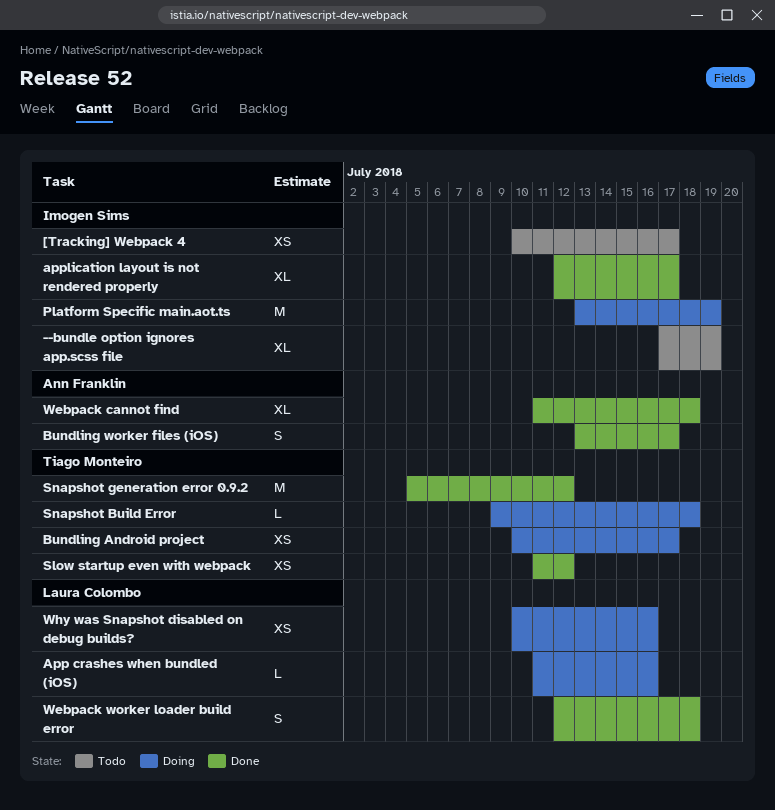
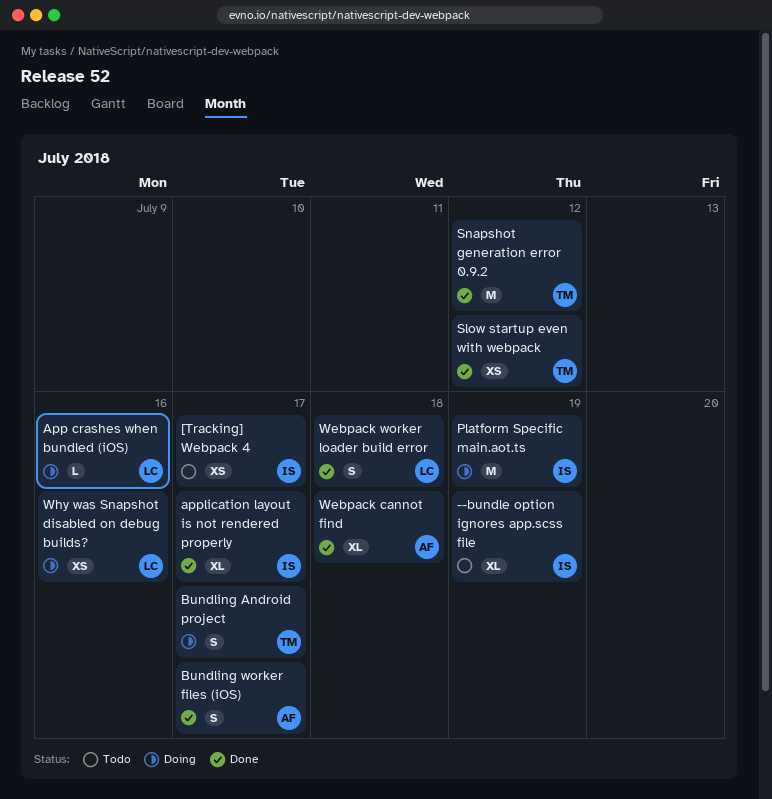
Bundling Android project, estimate: XS -> S
Snapshot Build Error: present -> none

